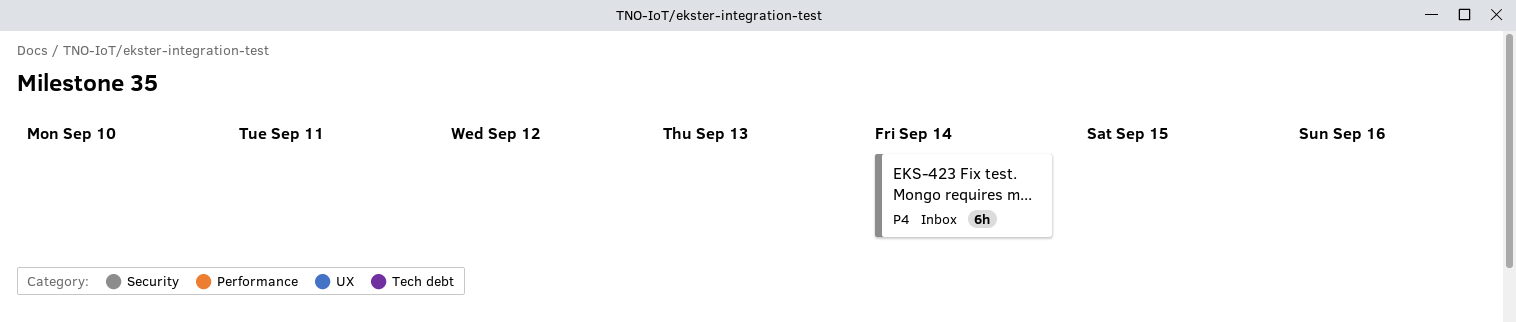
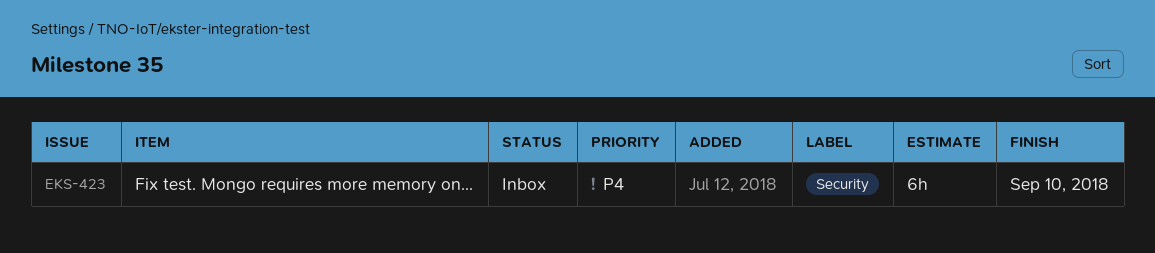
EKS-423, due: Sep 14 -> Sep 10

